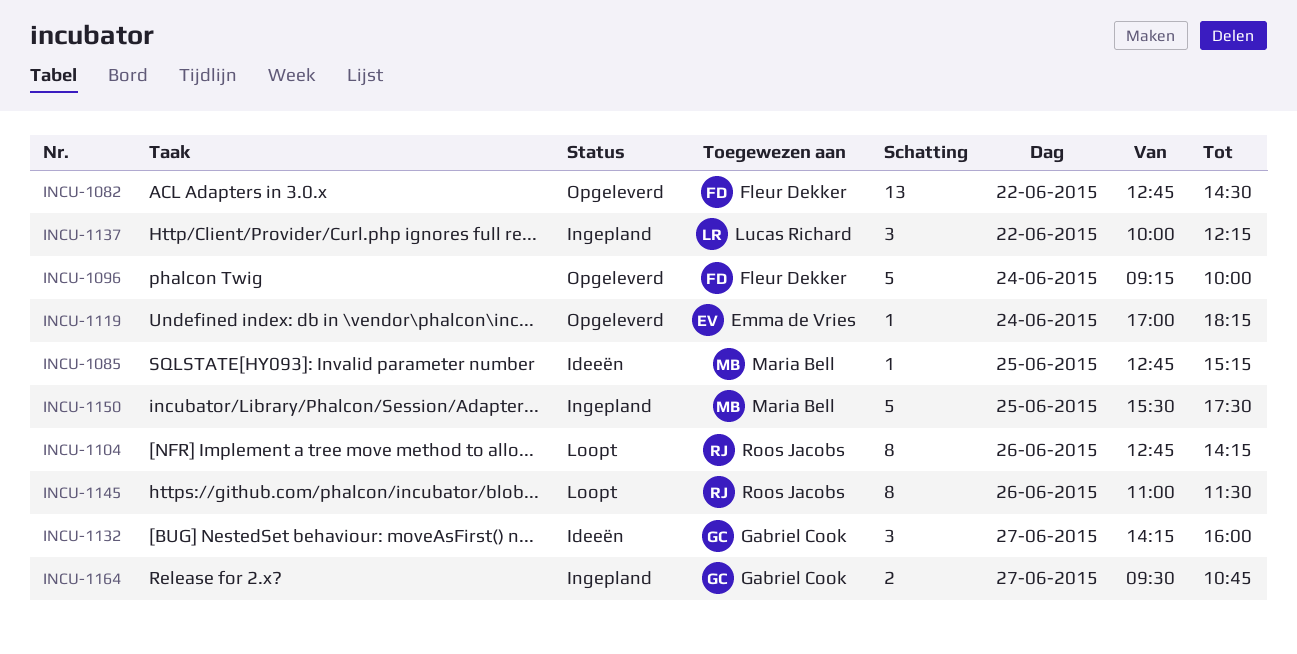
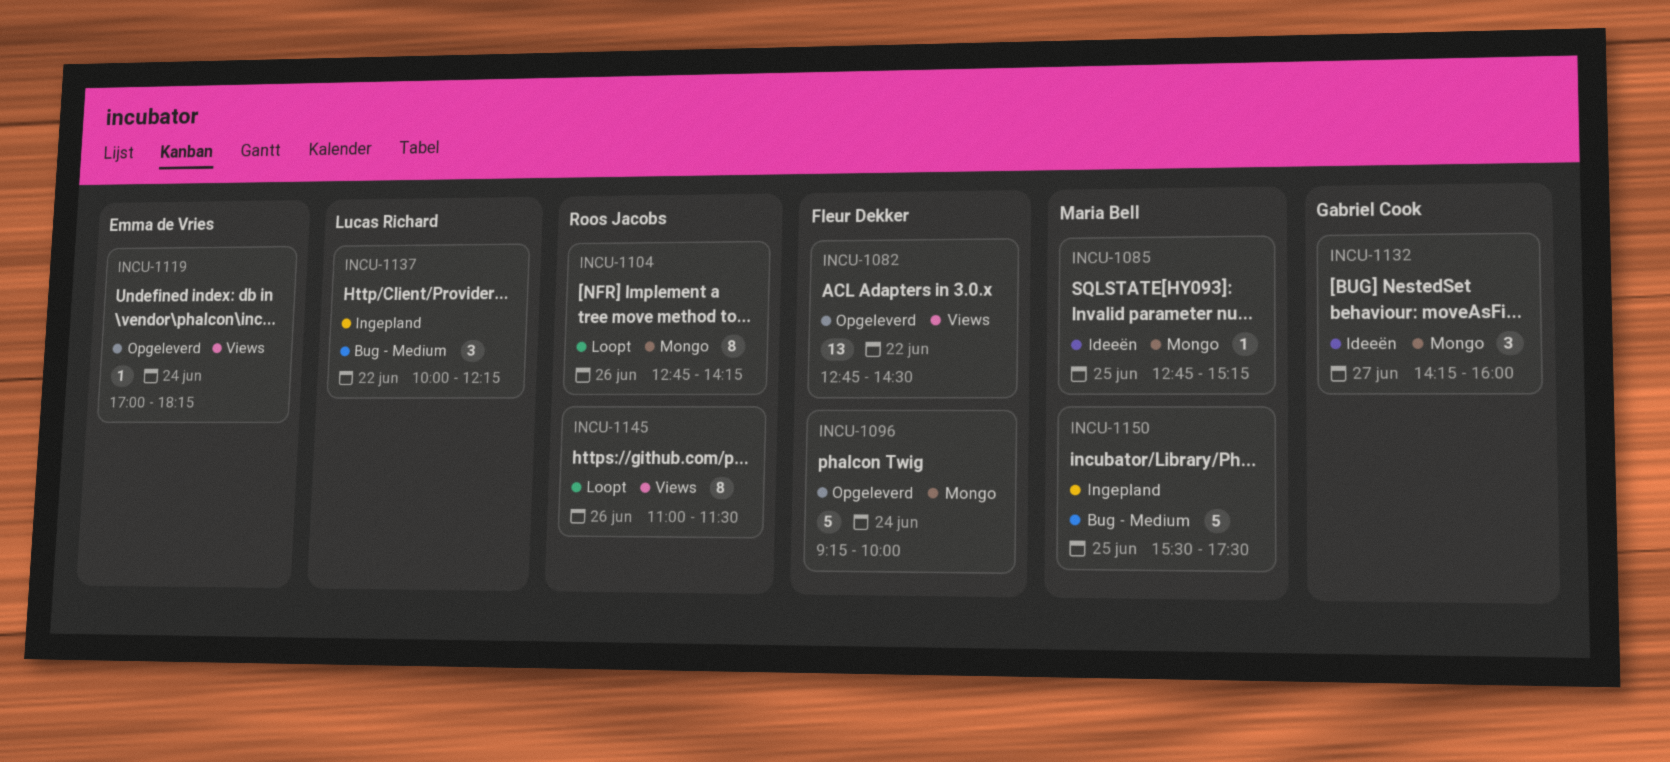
INCU-1164: present -> none

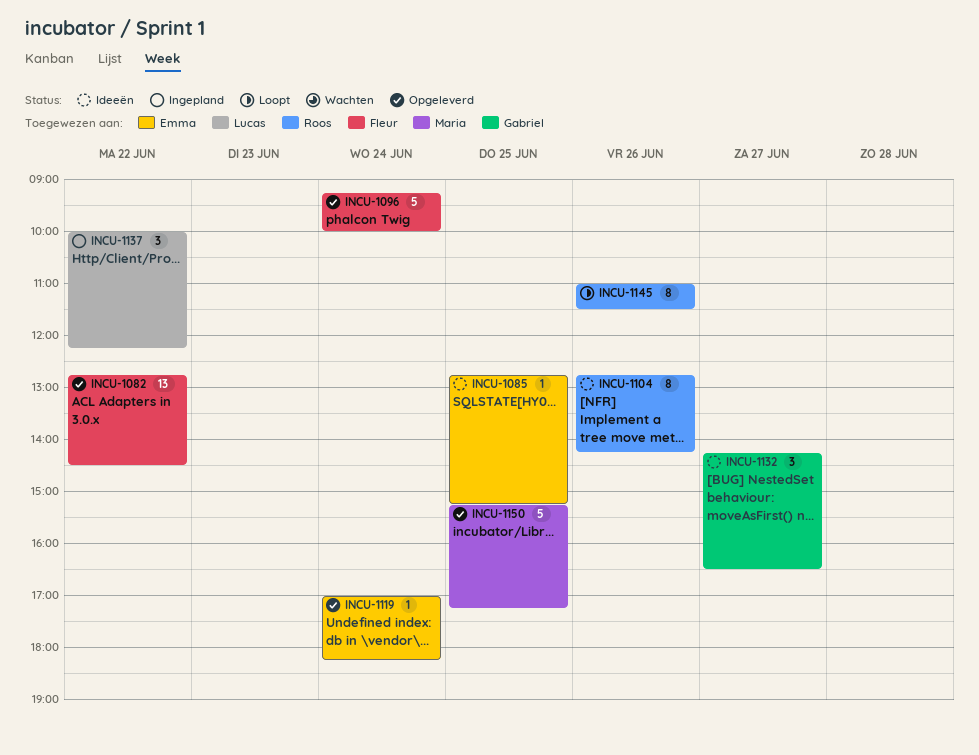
INCU-1085, owner: Maria Bell -> Emma de Vries
INCU-1104, status: Loopt -> Ideeën
INCU-1132, ends: 16:00 -> 16:30
INCU-1150, status: Ingepland -> Opgeleverd
INCU-1150, begins: 15:30 -> 15:15
INCU-1150, ends: 17:30 -> 17:15

